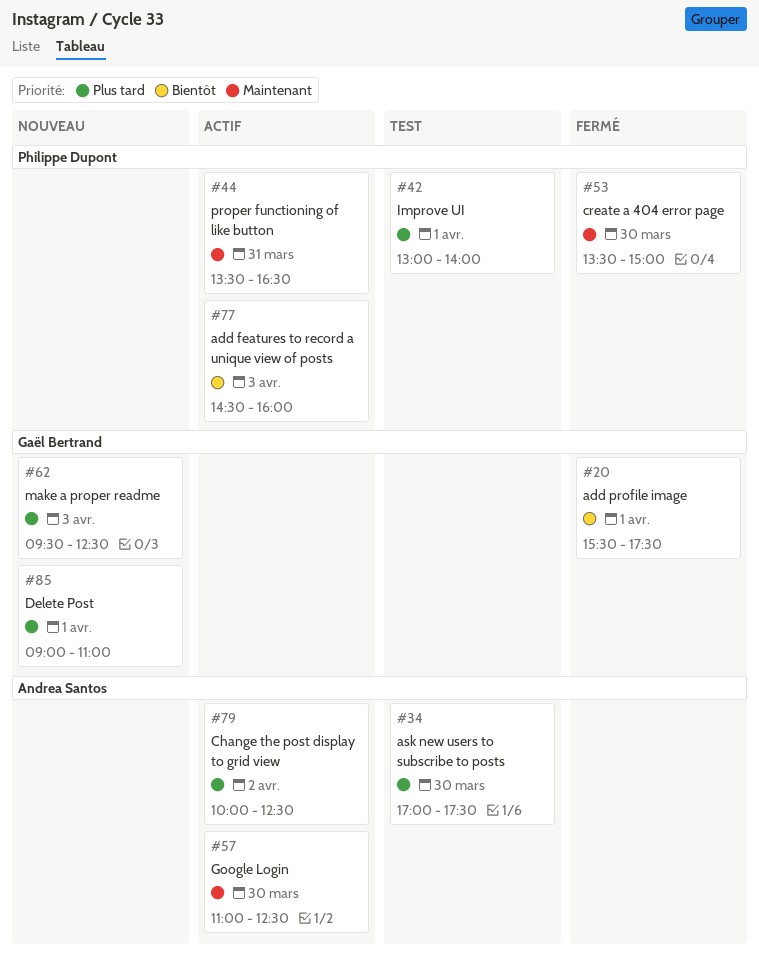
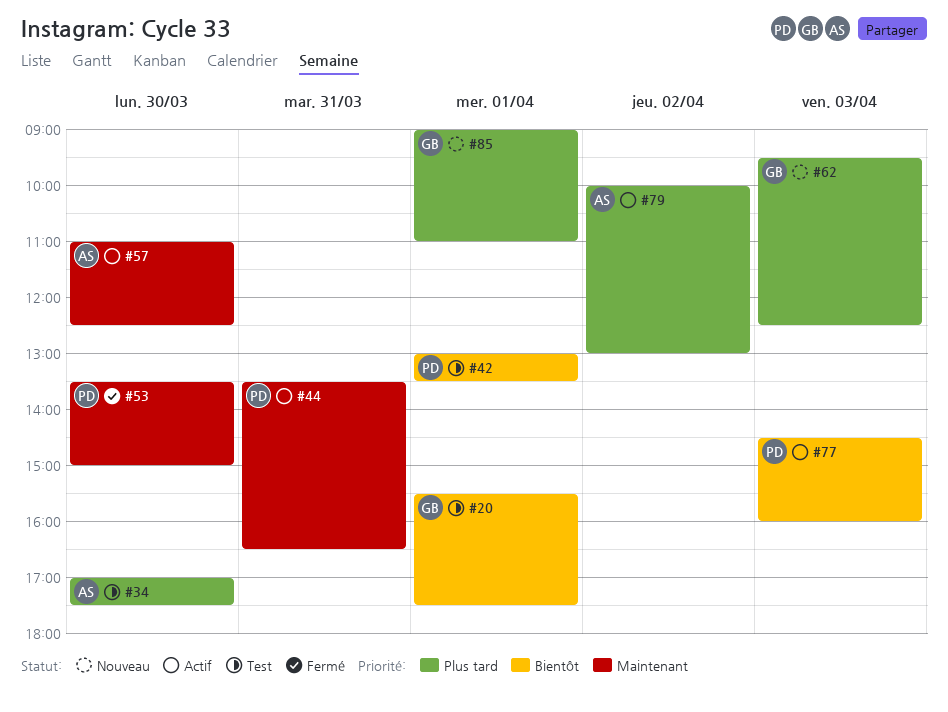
#20, status: Fermé -> Test
#42, priority: Plus tard -> Bientôt
#42, ends: 14:00 -> 13:30
#79, ends: 12:30 -> 13:00

